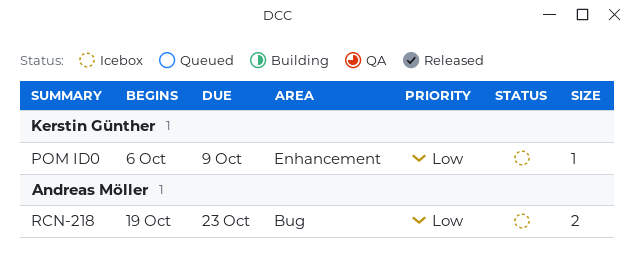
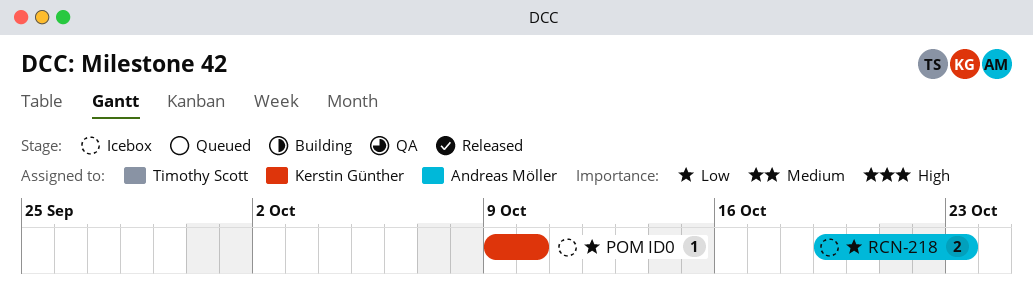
POM ID0, start: Oct 6 -> Oct 9
POM ID0, due: Oct 9 -> Oct 10

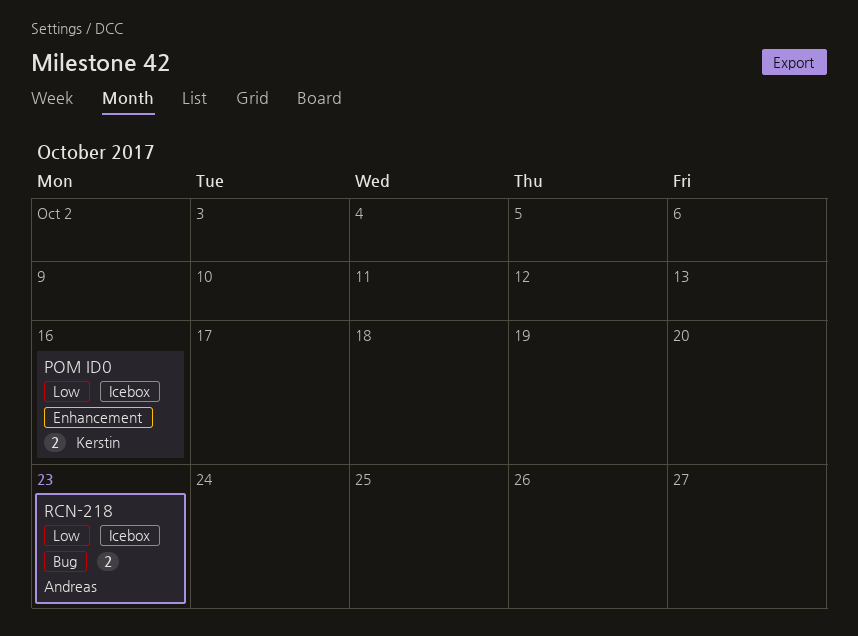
POM ID0, estimate: 1 -> 2
POM ID0, due: Oct 10 -> Oct 16

